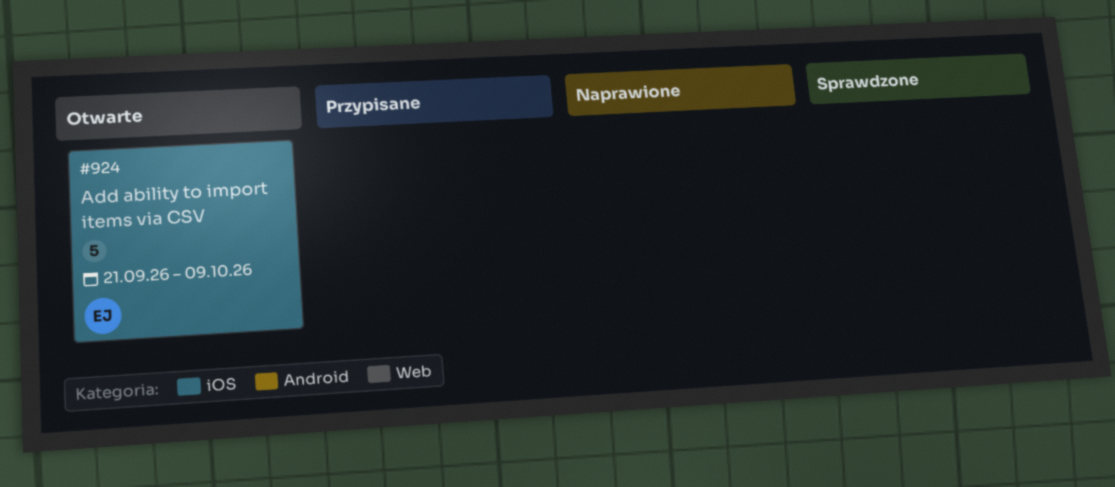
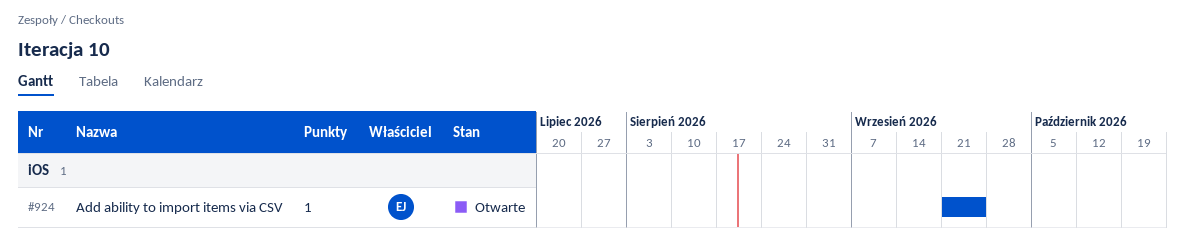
#924, estimate: 5 -> 1
#924, due: Oct 9 -> Sep 25

